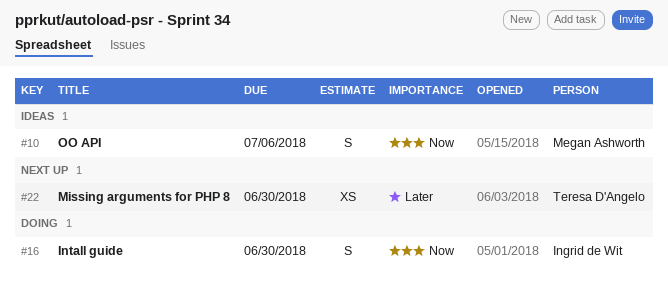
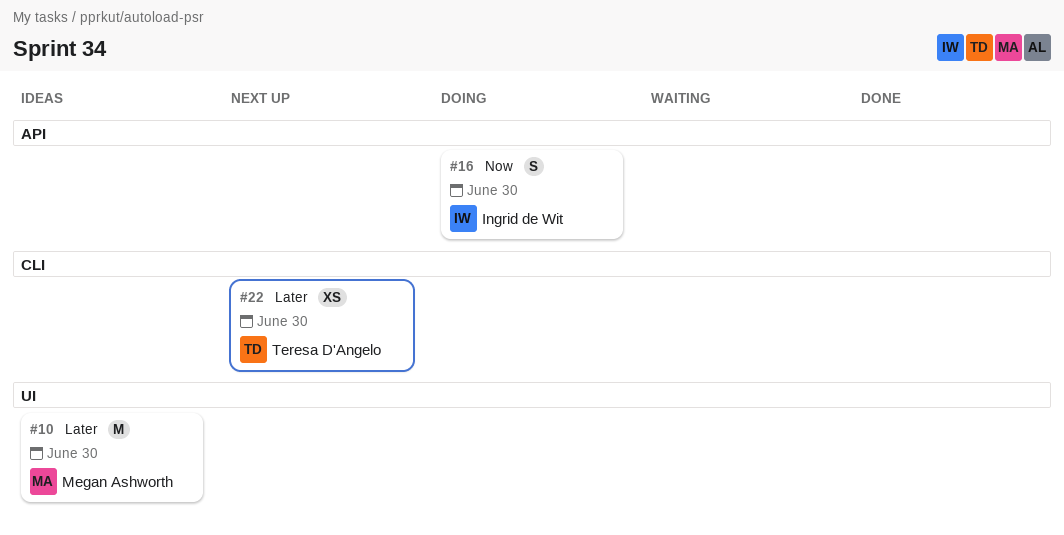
#10, priority: Now -> Later
#10, estimate: S -> M
#10, due: Jul 6 -> Jun 30

